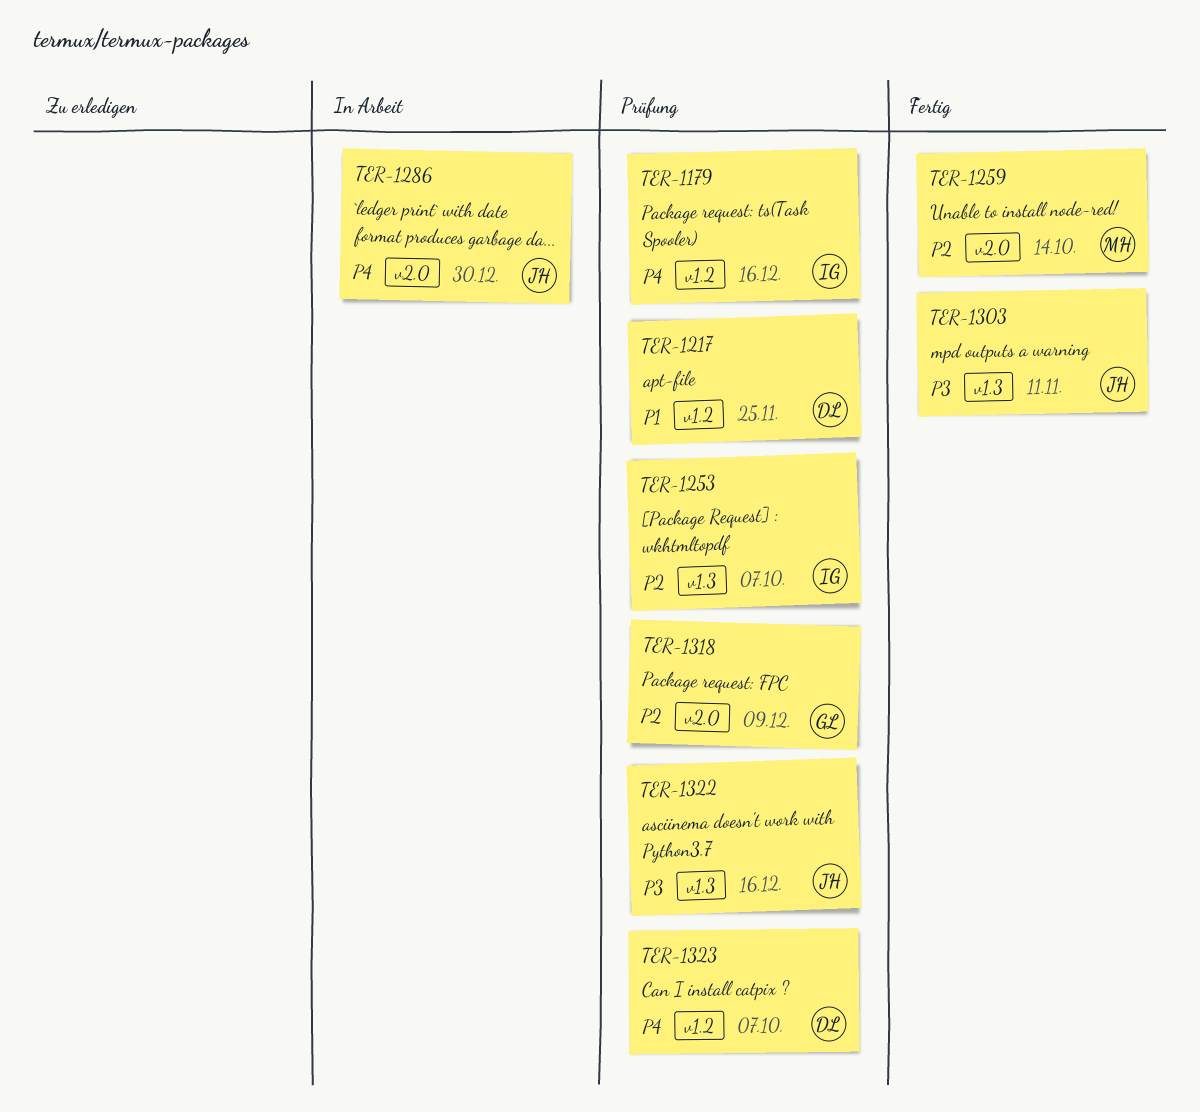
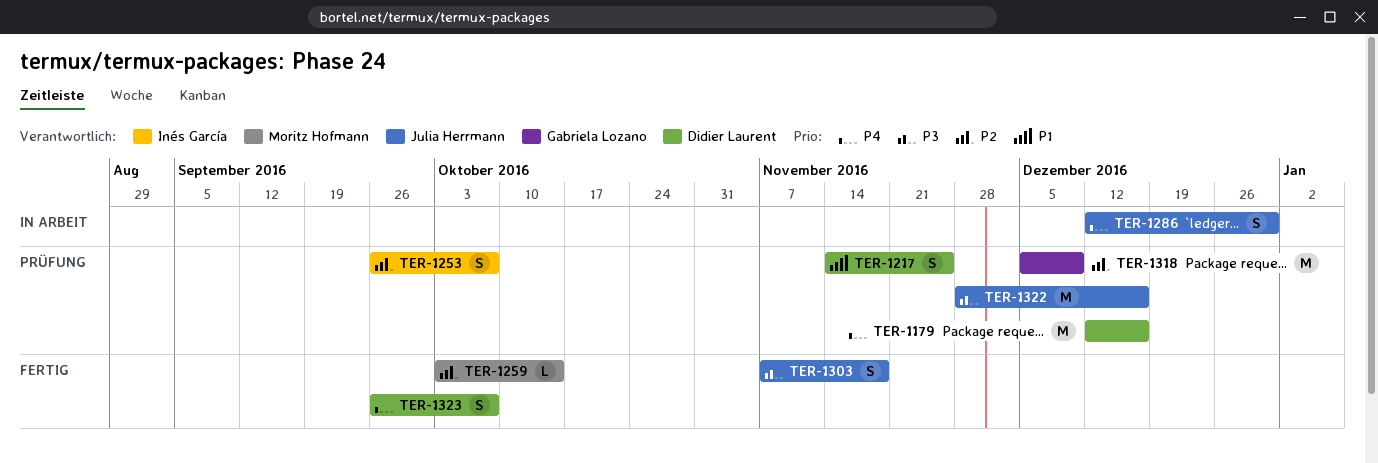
TER-1179, owner: Inés García -> Didier Laurent
TER-1303, due: Nov 11 -> Nov 18
TER-1323, status: Prüfung -> Fertig

